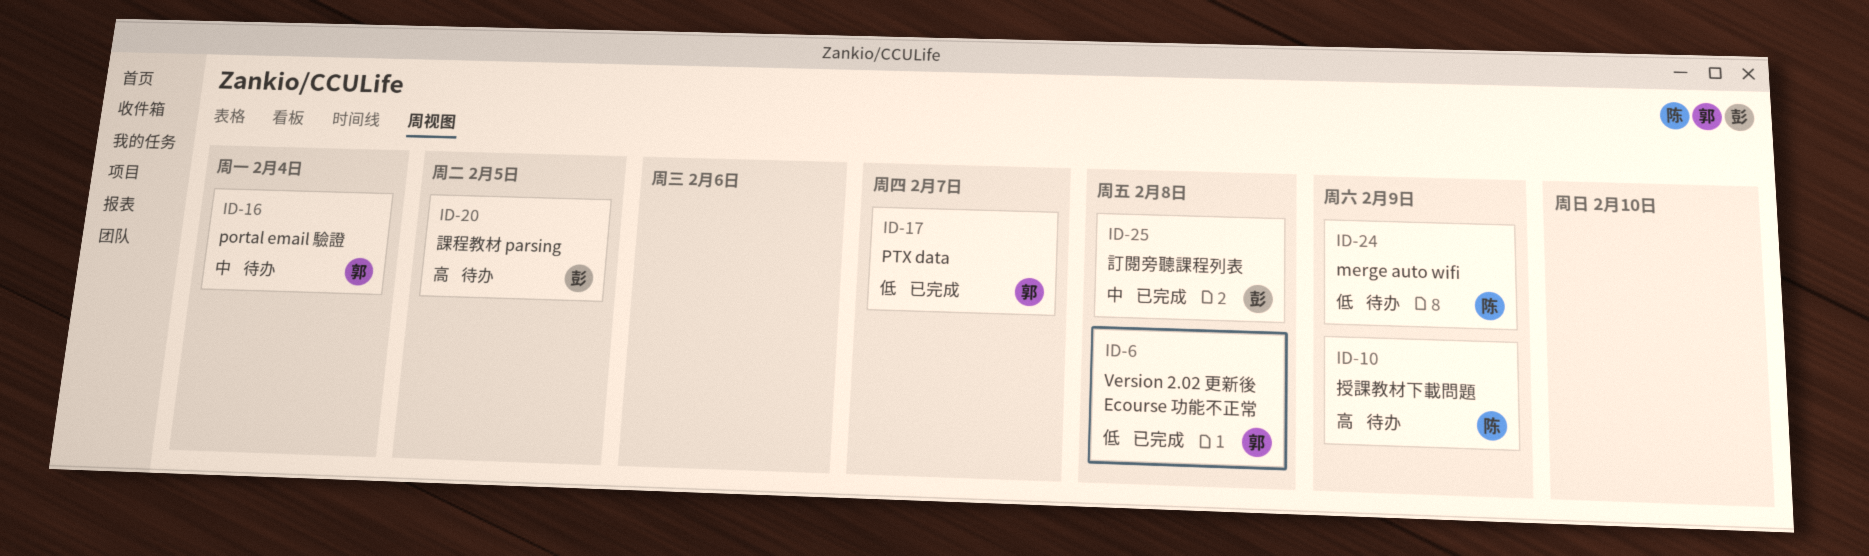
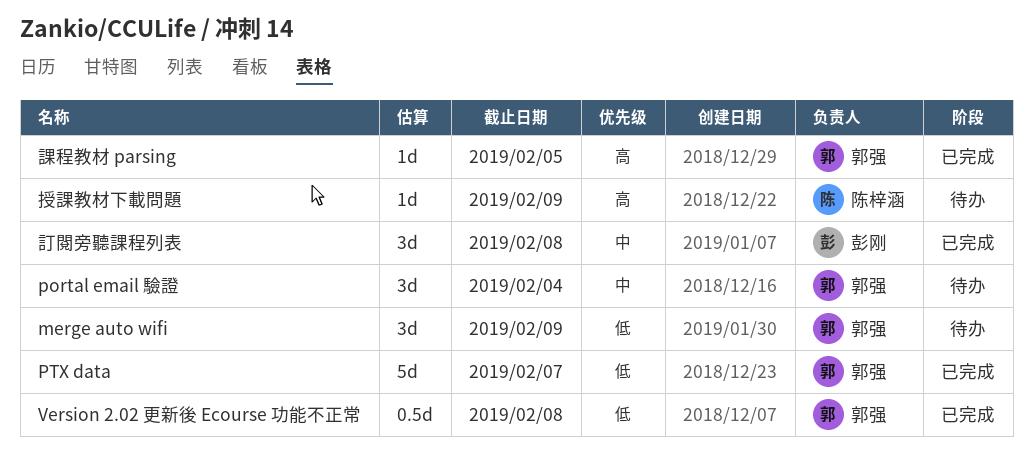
merge auto wifi, owner: 陈梓涵 -> 郭强
課程教材 parsing, status: 待办 -> 已完成
課程教材 parsing, owner: 彭刚 -> 郭强

